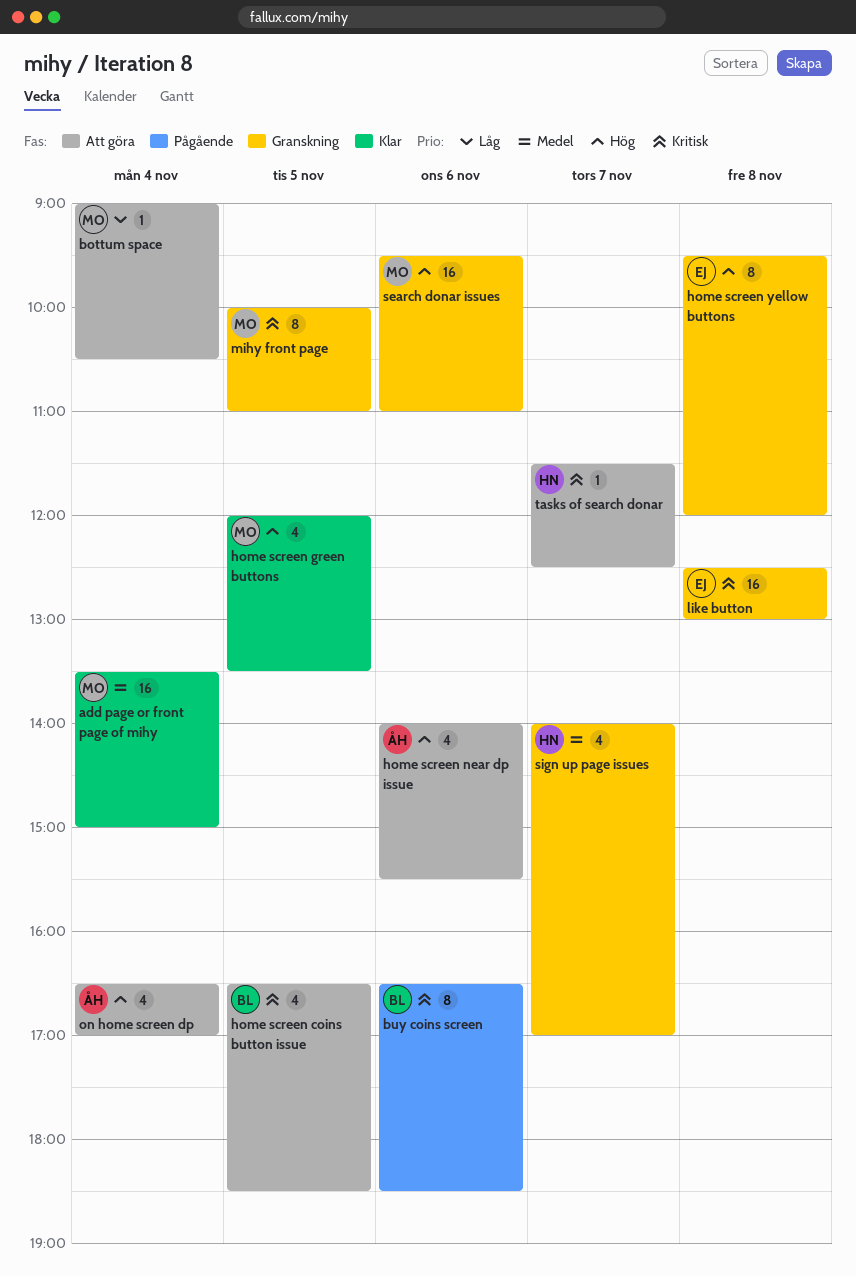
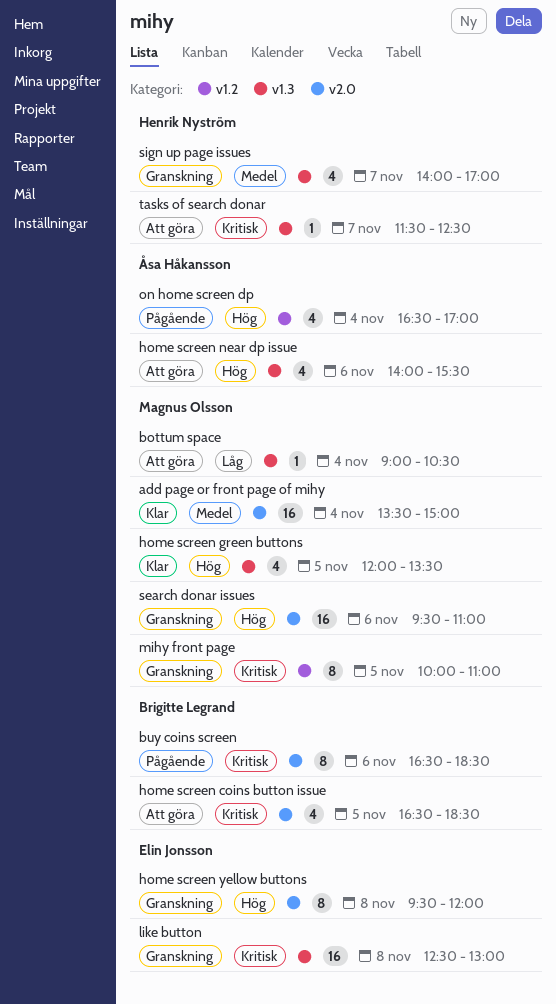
on home screen dp, status: Att göra -> Pågående

